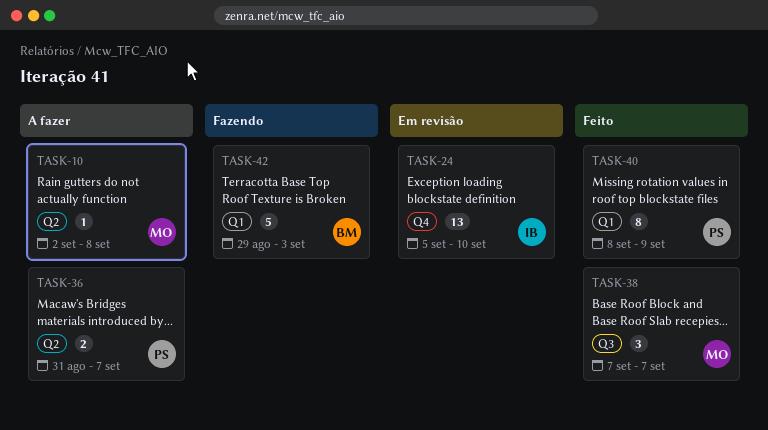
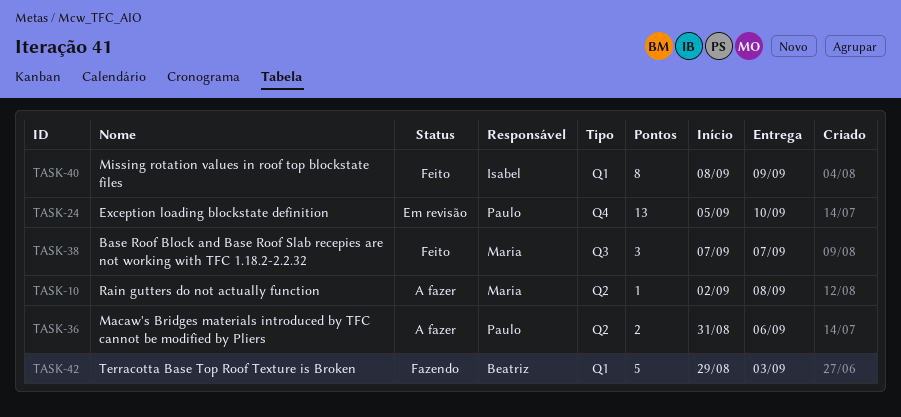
TASK-24, owner: Isabel -> Paulo
TASK-36, due: Sep 7 -> Sep 6
TASK-40, owner: Paulo -> Isabel

